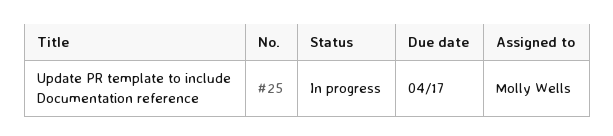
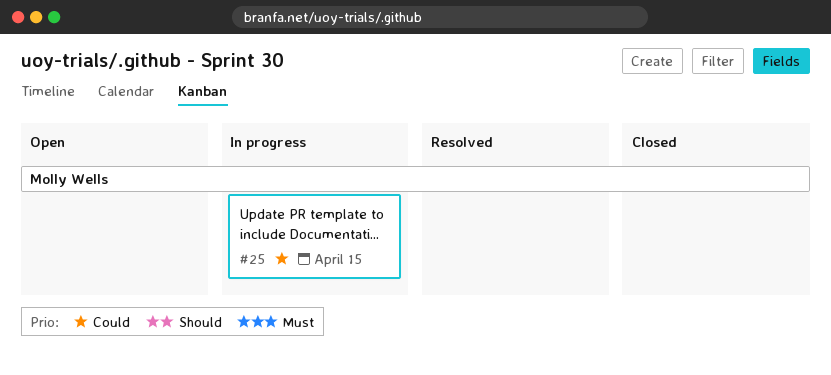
#25, due: Apr 17 -> Apr 15

